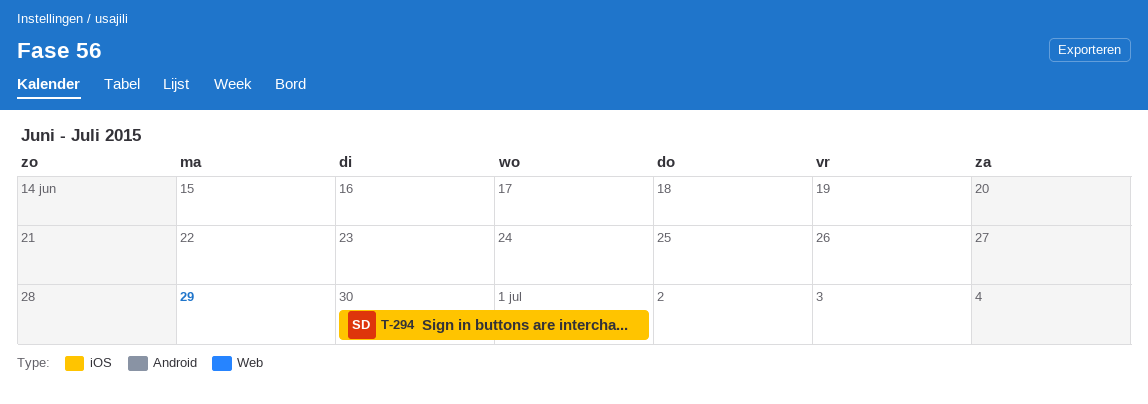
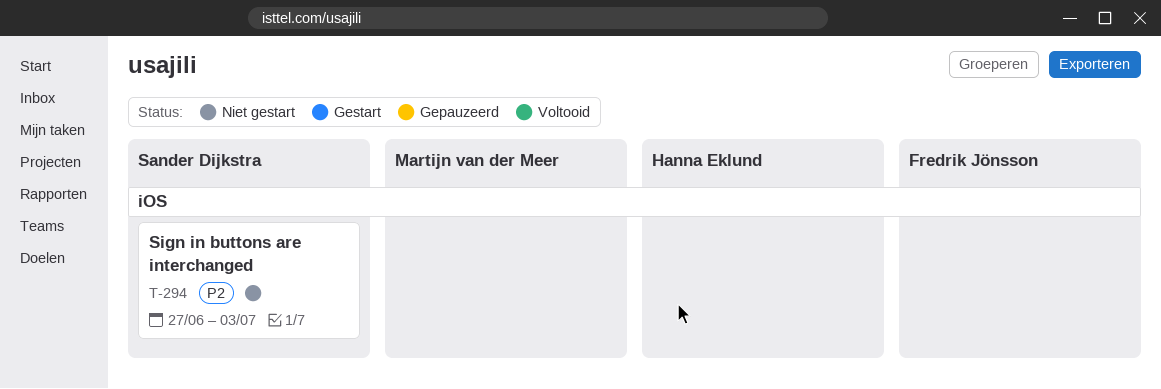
T-294, start: Jun 30 -> Jun 27
T-294, due: Jul 1 -> Jul 3

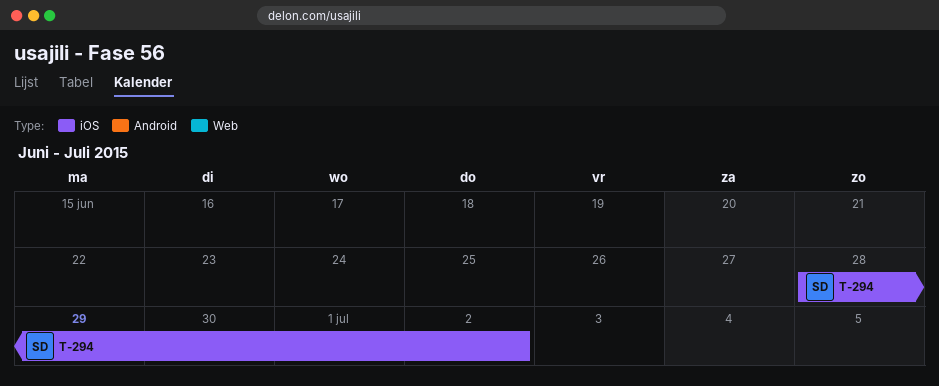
T-294, start: Jun 27 -> Jun 28
T-294, due: Jul 3 -> Jul 2

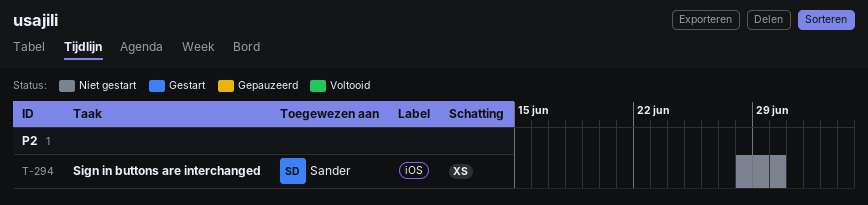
T-294, due: Jul 2 -> Jun 30

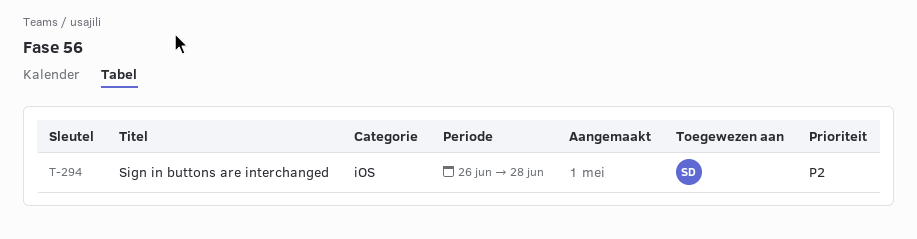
T-294, start: Jun 28 -> Jun 26
T-294, due: Jun 30 -> Jun 28

